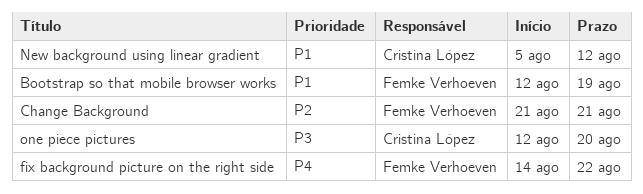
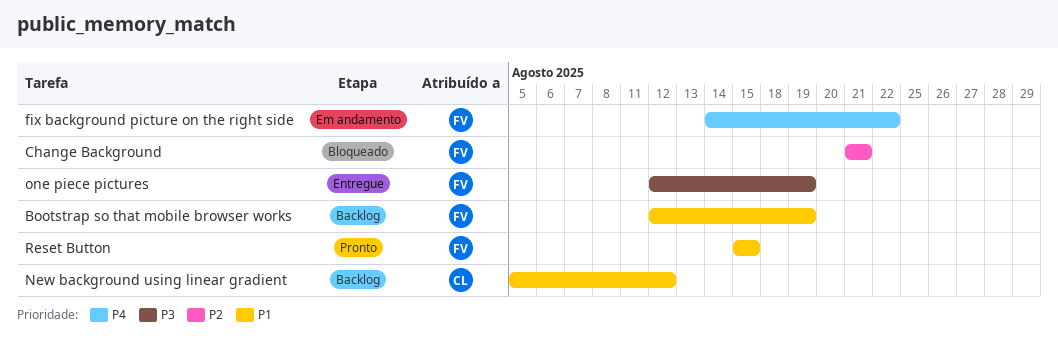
one piece pictures, owner: Cristina López -> Femke Verhoeven
one piece pictures, due: Aug 20 -> Aug 19
Reset Button: none -> present

